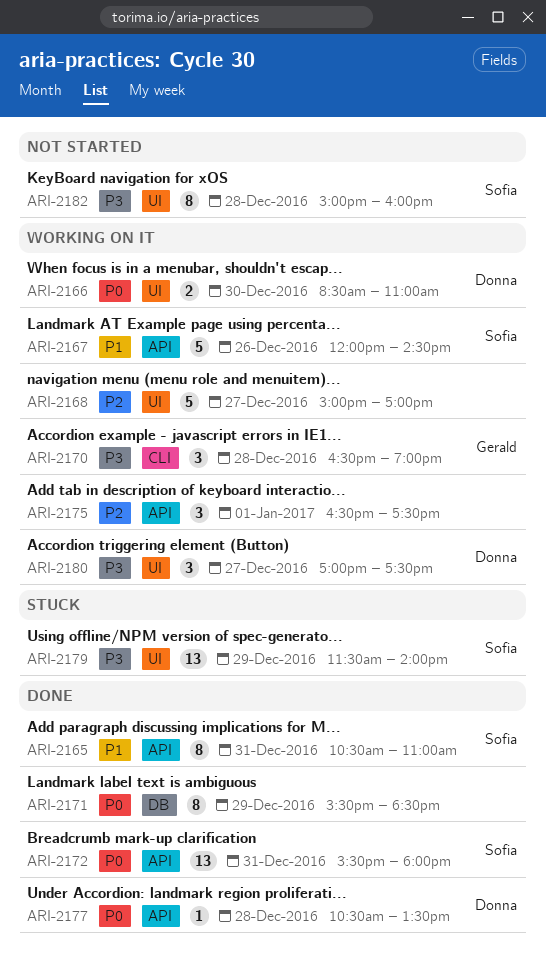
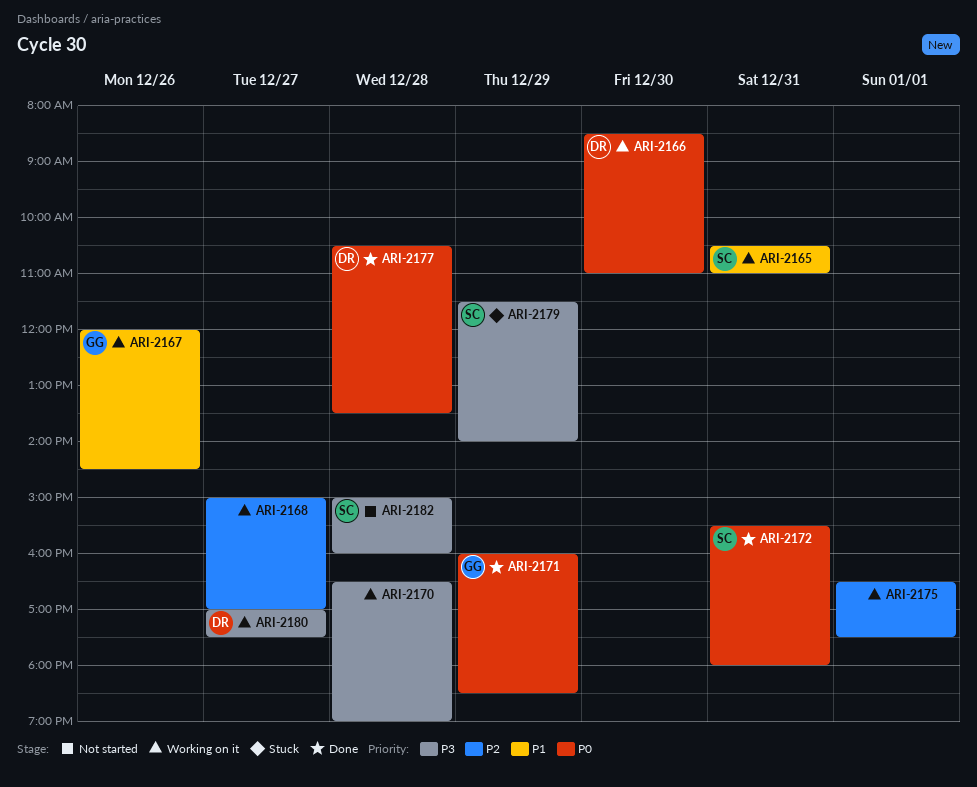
ARI-2165, status: Done -> Working on it
ARI-2167, owner: Sofia -> Gerald
ARI-2170, owner: Gerald -> none
ARI-2171, owner: none -> Gerald
ARI-2171, begins: 15:30 -> 16:00

